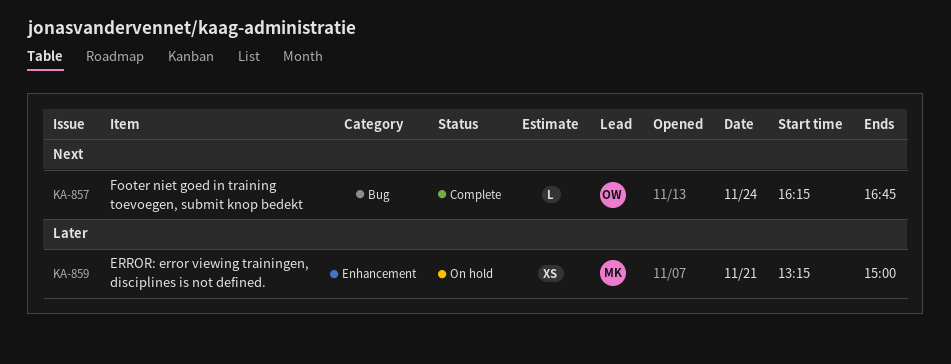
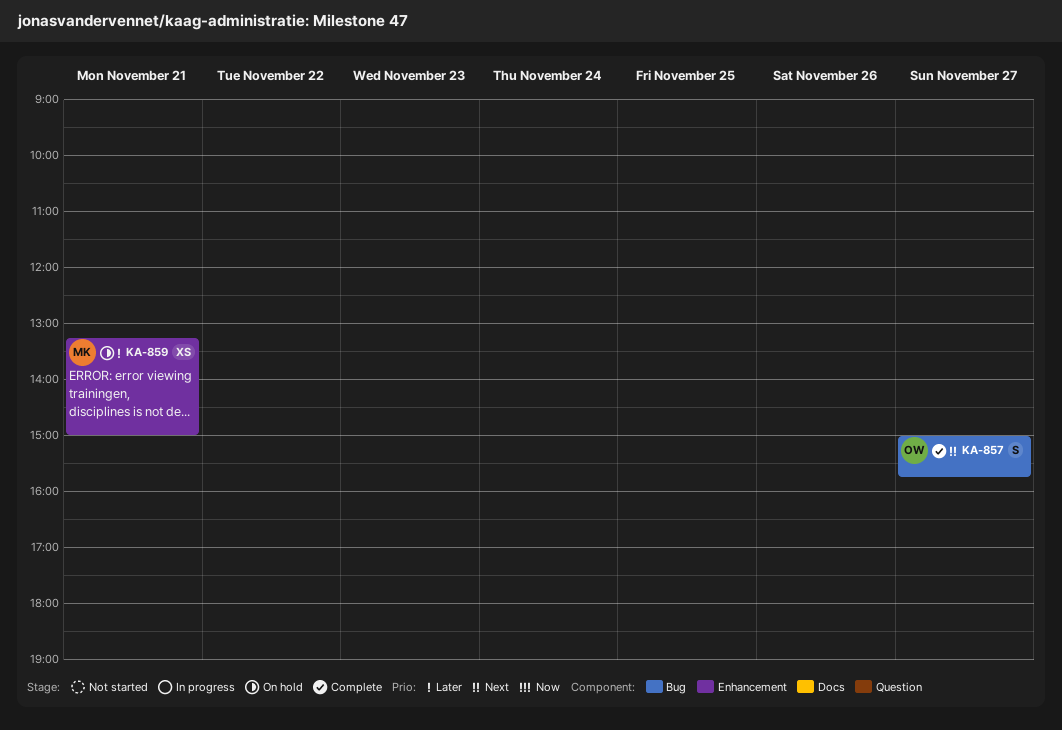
KA-857, estimate: L -> S
KA-857, day: Nov 24 -> Nov 27
KA-857, begins: 16:15 -> 15:00
KA-857, ends: 16:45 -> 15:45

